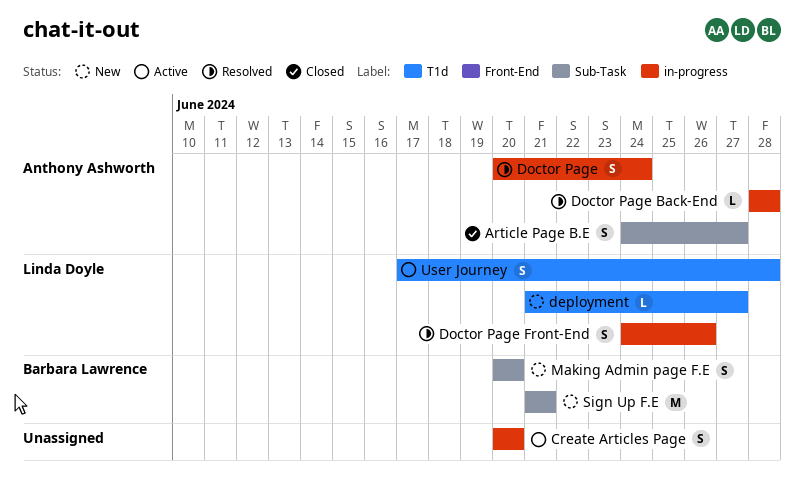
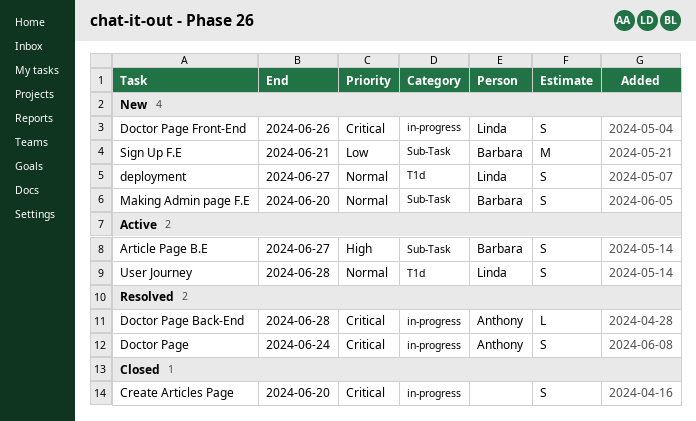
Article Page B.E, status: Closed -> Active
Article Page B.E, owner: Anthony Ashworth -> Barbara Lawrence
Create Articles Page, status: Active -> Closed
deployment, estimate: L -> S
Doctor Page Front-End, status: Resolved -> New

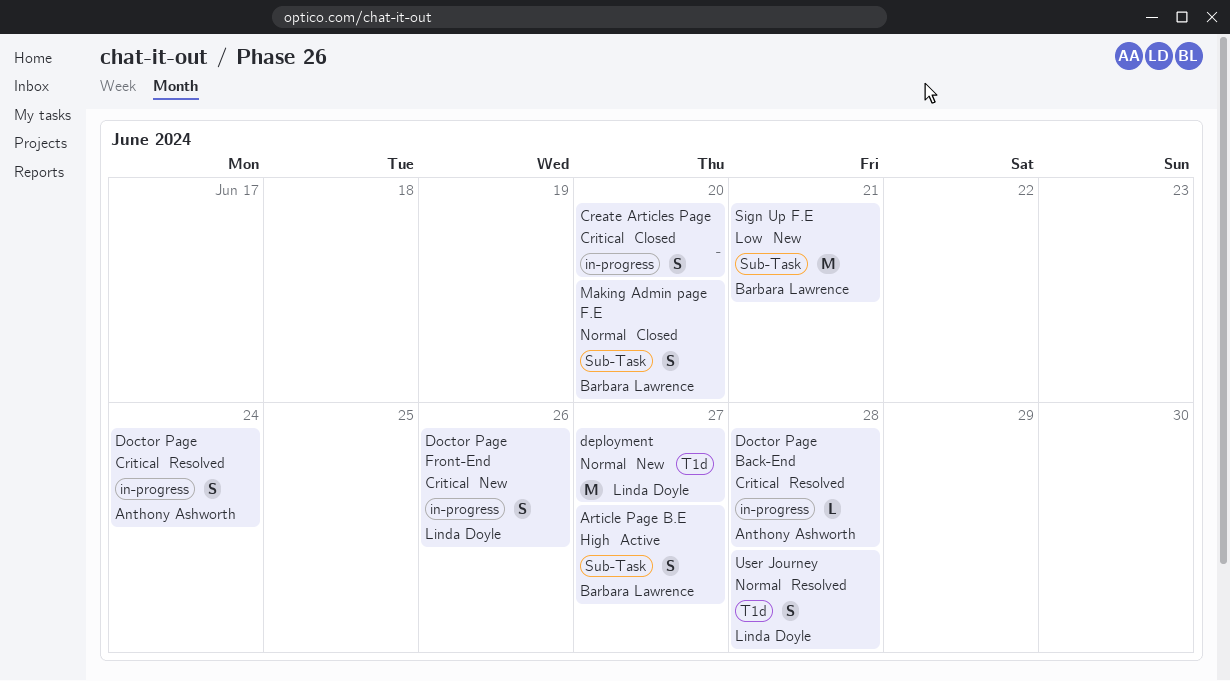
deployment, estimate: S -> M
Making Admin page F.E, status: New -> Closed
User Journey, status: Active -> Resolved

